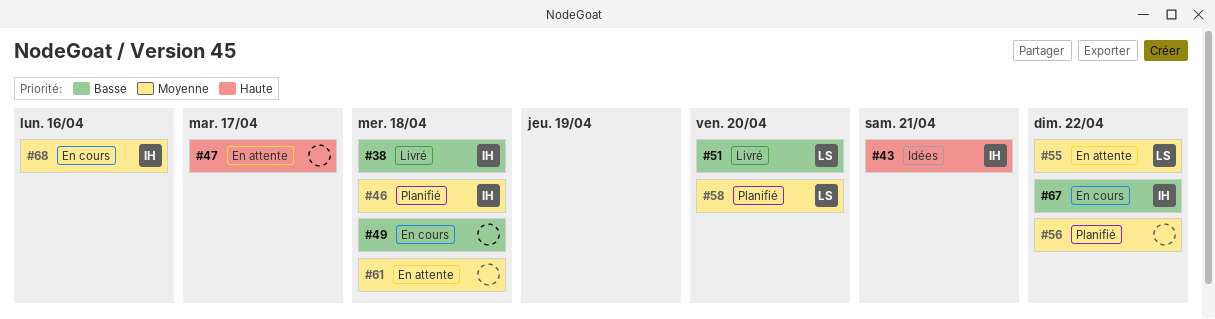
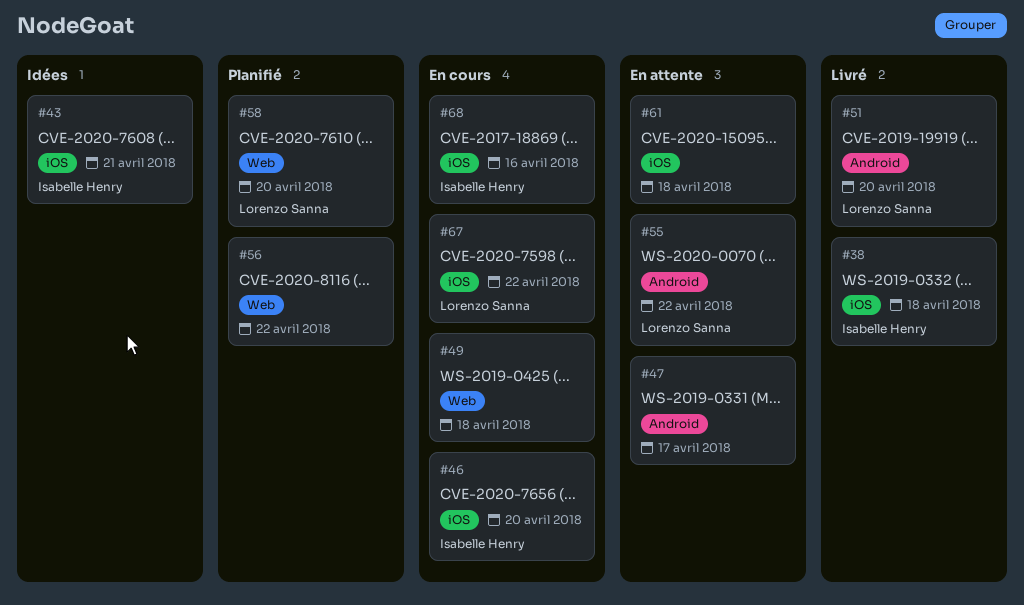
#46, status: Planifié -> En cours
#46, due: Apr 18 -> Apr 20
#67, owner: Isabelle Henry -> Lorenzo Sanna

